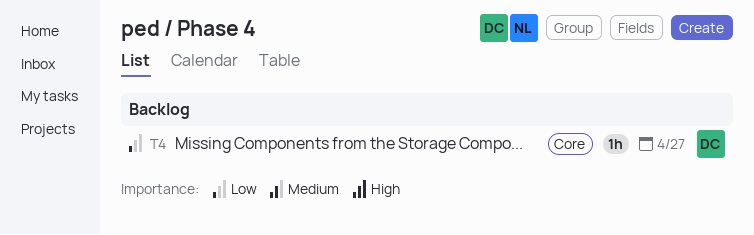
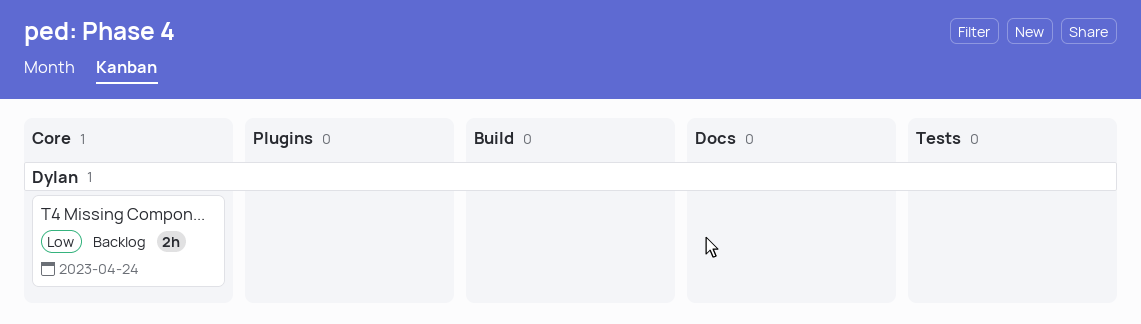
T4, estimate: 1h -> 2h
T4, due: Apr 27 -> Apr 24

